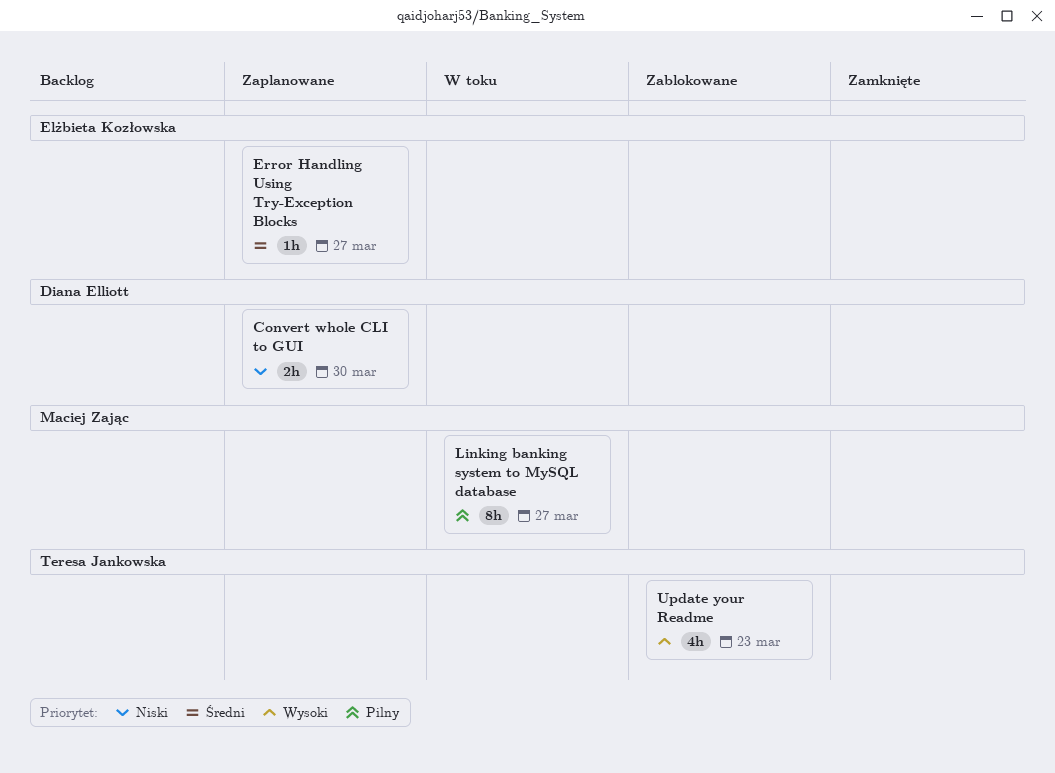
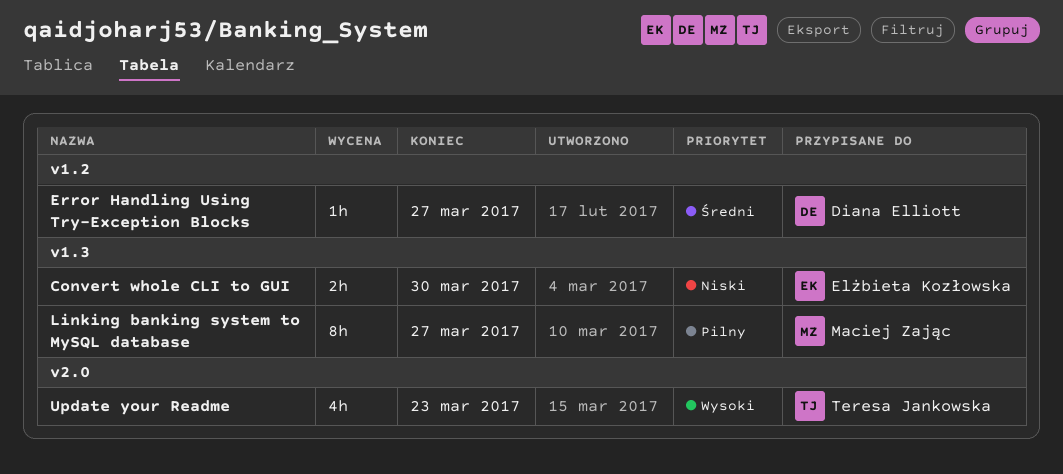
Convert whole CLI to GUI, owner: Diana Elliott -> Elżbieta Kozłowska
Error Handling Using Try-Exception Blocks, owner: Elżbieta Kozłowska -> Diana Elliott

